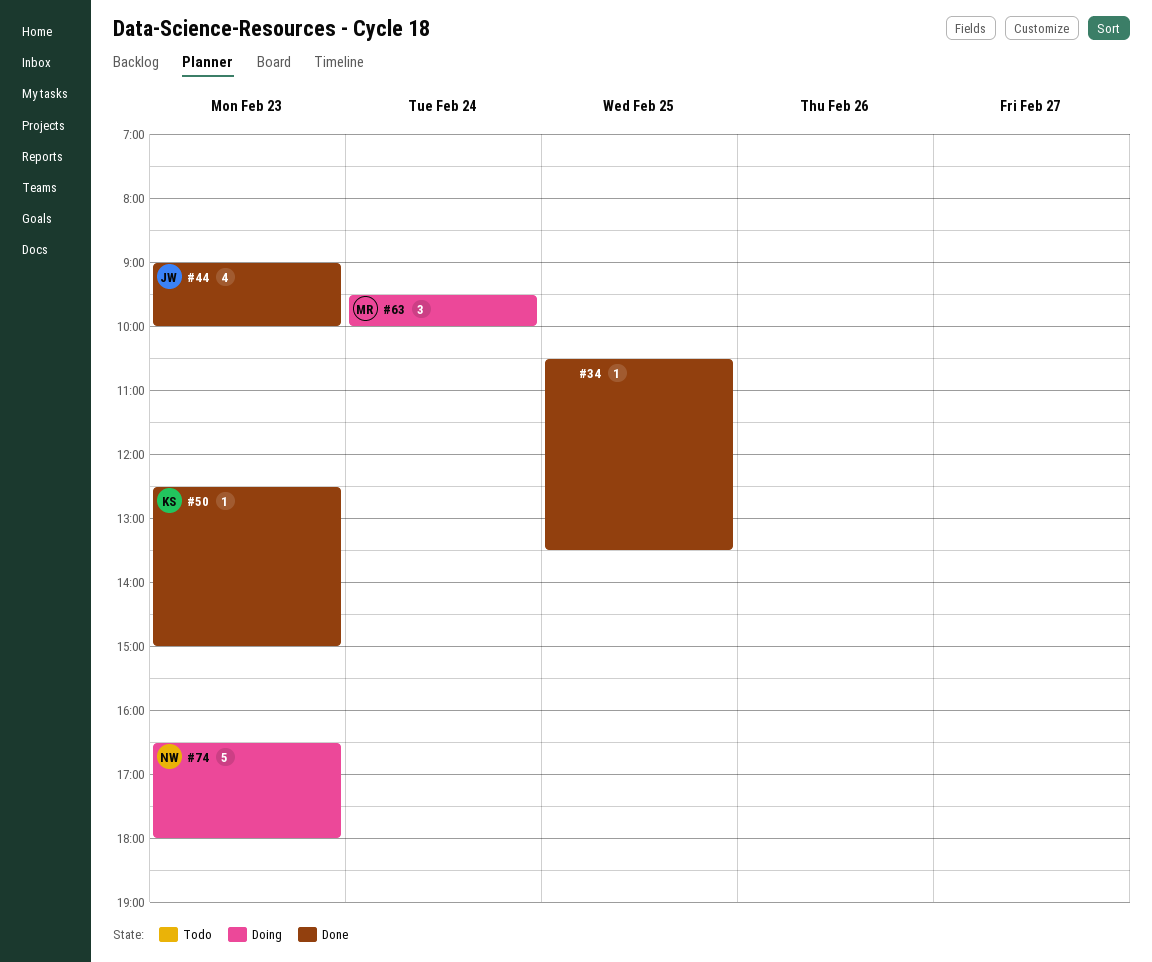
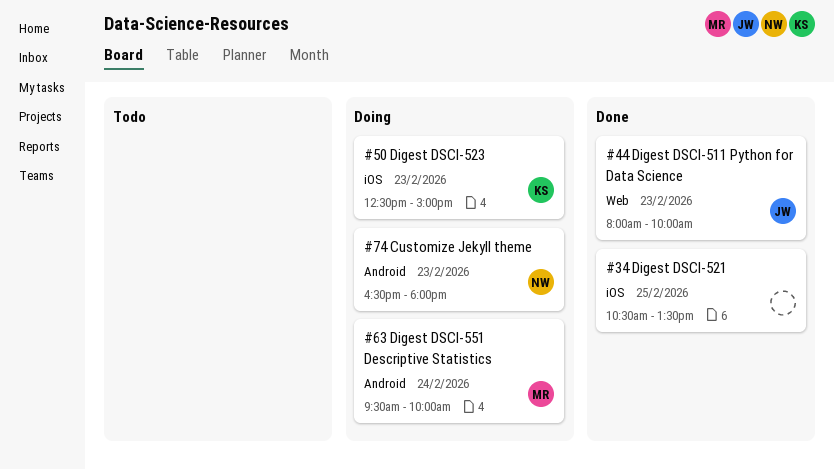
#44, begins: 09:00 -> 08:00
#50, status: Done -> Doing

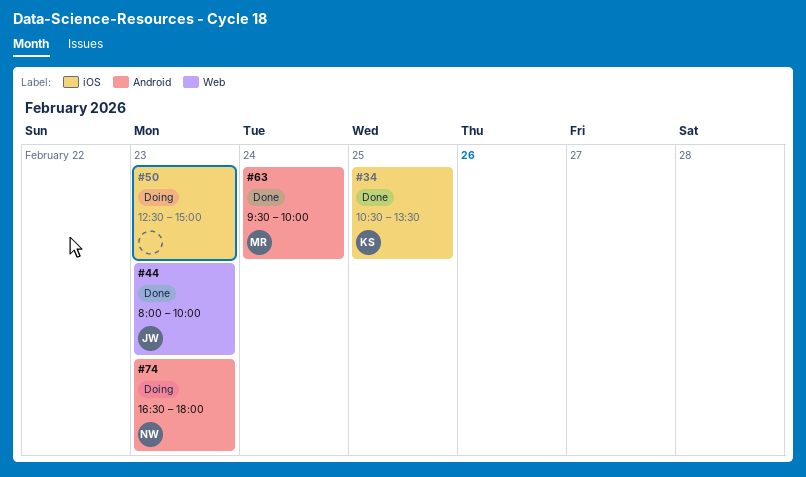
#34, owner: none -> KS
#50, owner: KS -> none
#63, status: Doing -> Done

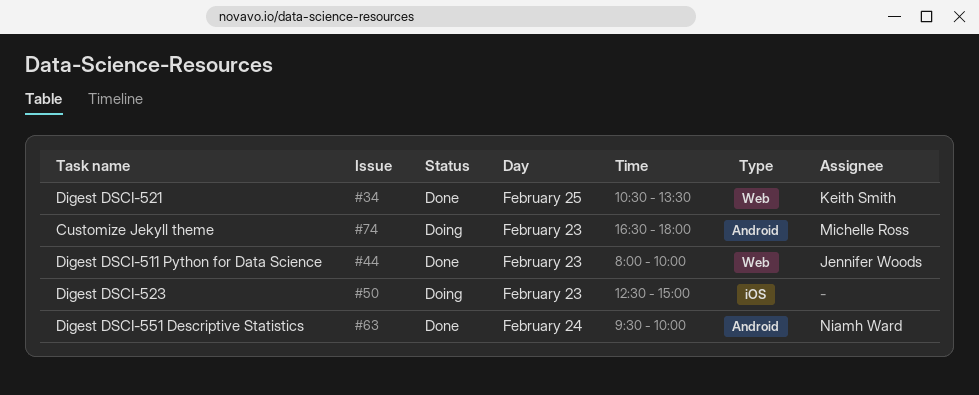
#34, label: iOS -> Web
#63, owner: Michelle Ross -> Niamh Ward
#74, owner: Niamh Ward -> Michelle Ross

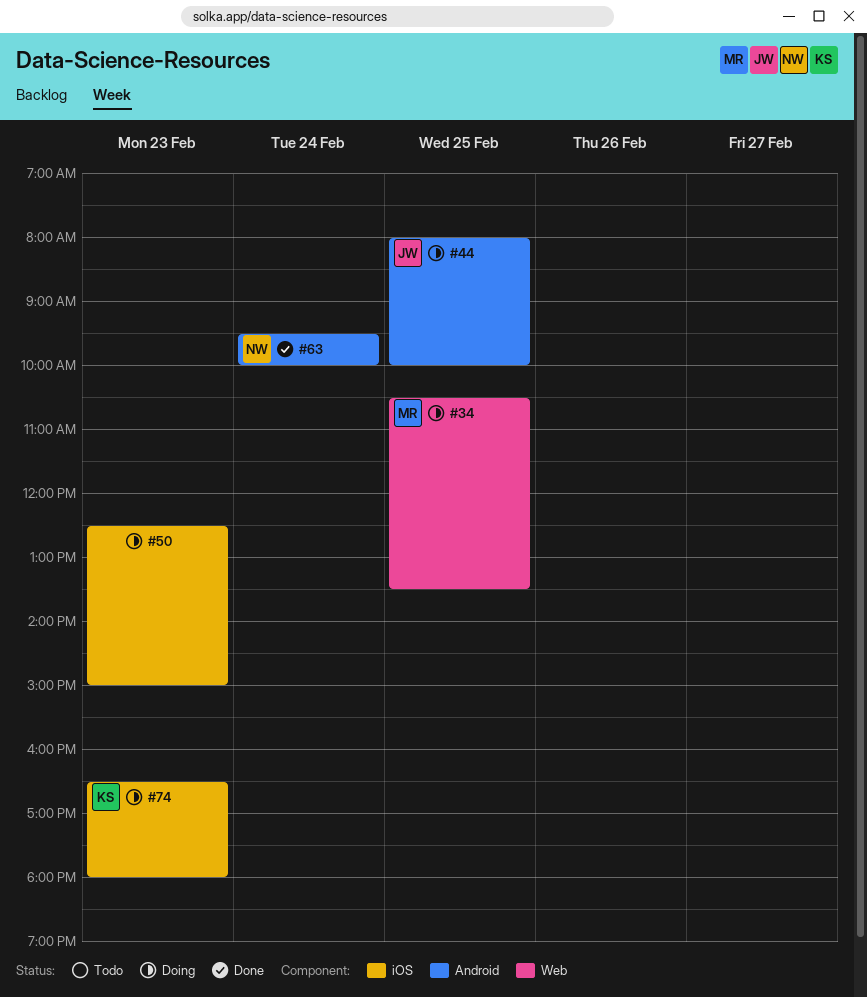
#34, status: Done -> Doing
#34, owner: Keith Smith -> Michelle Ross
#44, status: Done -> Doing
#44, label: Web -> Android
#44, day: Feb 23 -> Feb 25
#74, owner: Michelle Ross -> Keith Smith
#74, label: Android -> iOS

